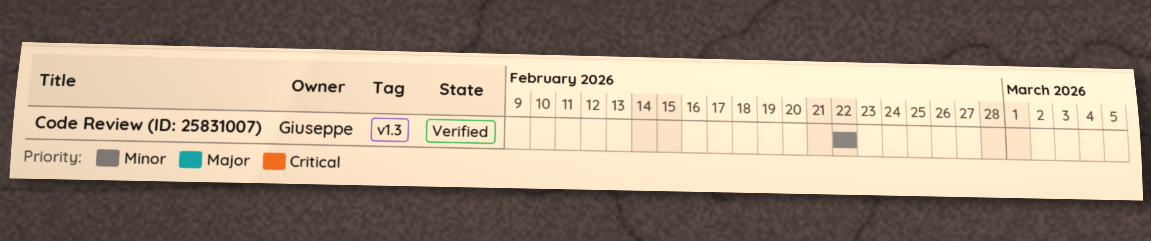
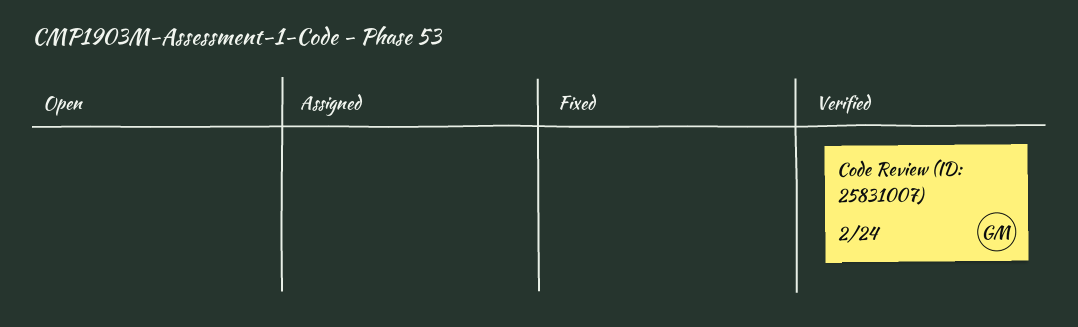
Code Review (ID: 25831007), due: Feb 22 -> Feb 24

